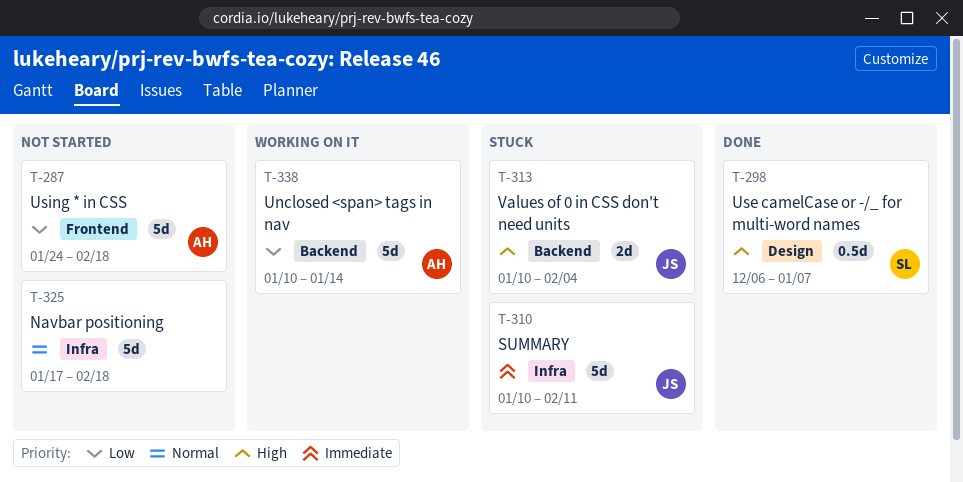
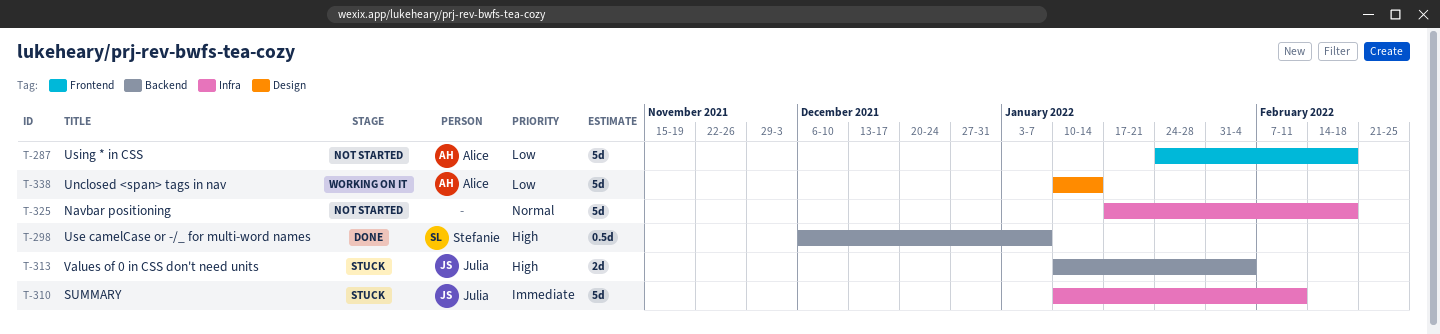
T-298, label: Design -> Backend
T-338, label: Backend -> Design

